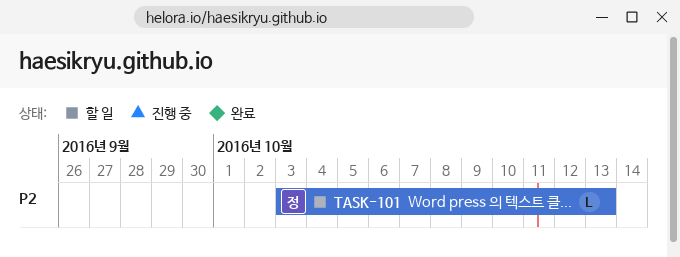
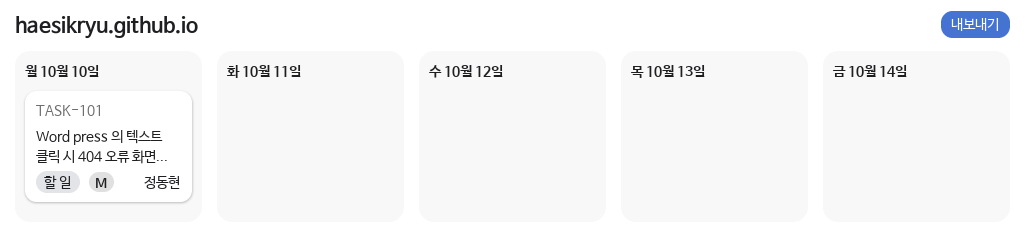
TASK-101, estimate: L -> M
TASK-101, due: Oct 13 -> Oct 10

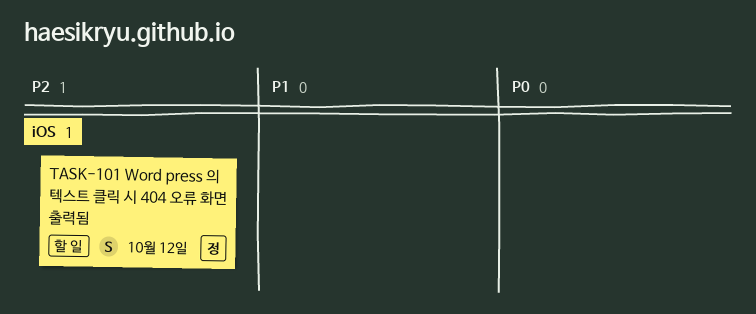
TASK-101, estimate: M -> S
TASK-101, due: Oct 10 -> Oct 12

